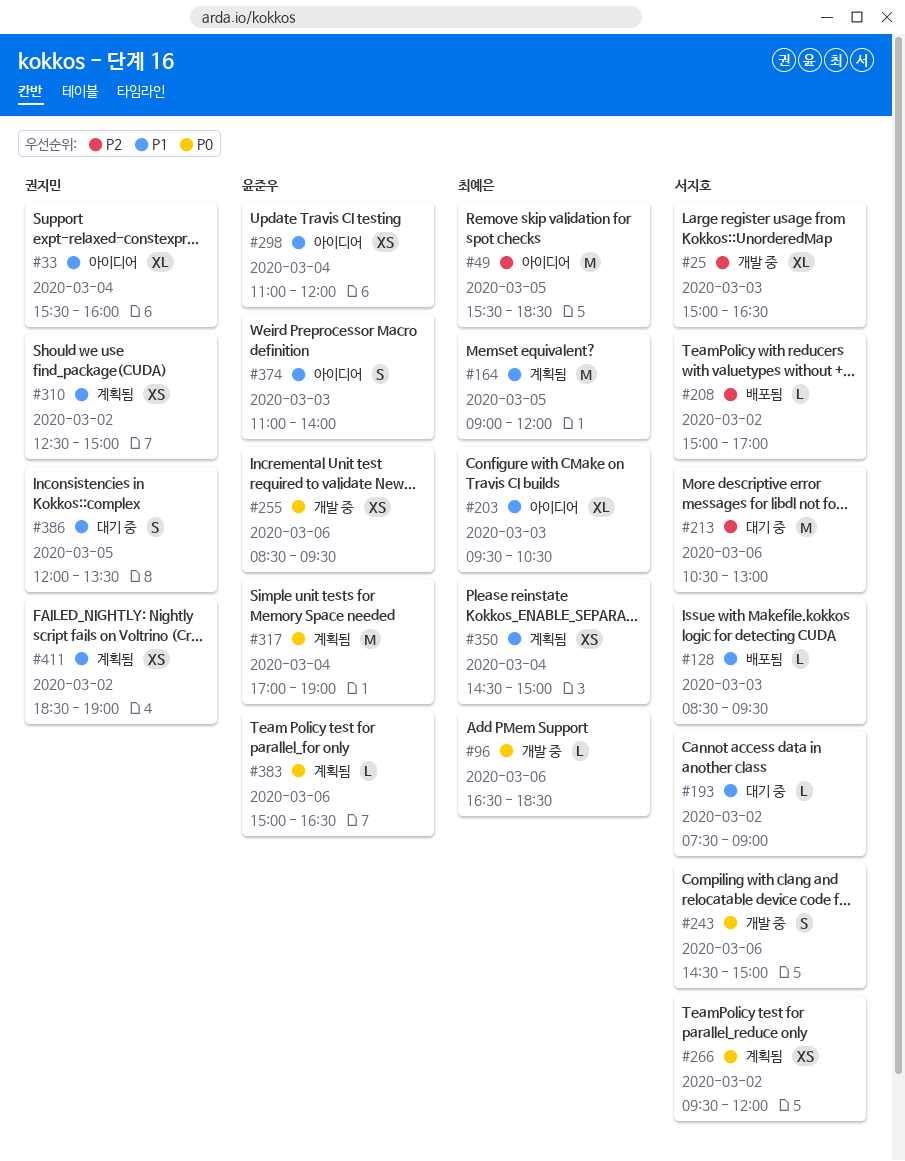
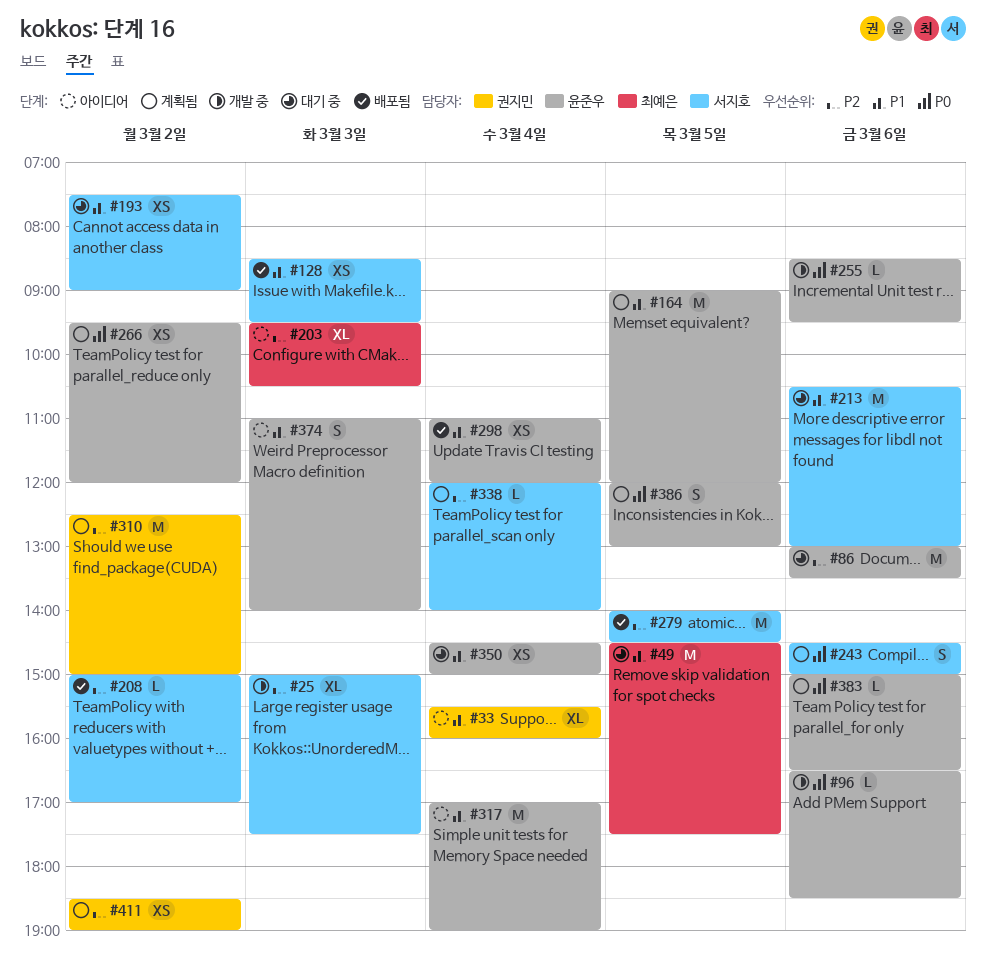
#25, ends: 16:30 -> 17:30
#49, status: 아이디어 -> 대기 중
#49, priority: P2 -> P1
#49, begins: 15:30 -> 14:30
#49, ends: 18:30 -> 17:30
#86: none -> present
#96, owner: 최예은 -> 윤준우
#128, estimate: L -> XS
#164, owner: 최예은 -> 윤준우
#193, estimate: L -> XS
#203, priority: P1 -> P2
#213, priority: P2 -> P1
#243, status: 개발 중 -> 계획됨
#255, estimate: XS -> L
#266, owner: 서지호 -> 윤준우
#279: none -> present
#298, status: 아이디어 -> 배포됨
#310, priority: P1 -> P2
#310, estimate: XS -> M
#317, status: 계획됨 -> 아이디어
#317, priority: P0 -> P1
#338: none -> present
#350, status: 계획됨 -> 대기 중
#350, owner: 최예은 -> 윤준우
#386, status: 대기 중 -> 계획됨
#386, owner: 권지민 -> 윤준우
#386, priority: P1 -> P0
#386, ends: 13:30 -> 13:00
#411, priority: P1 -> P2

